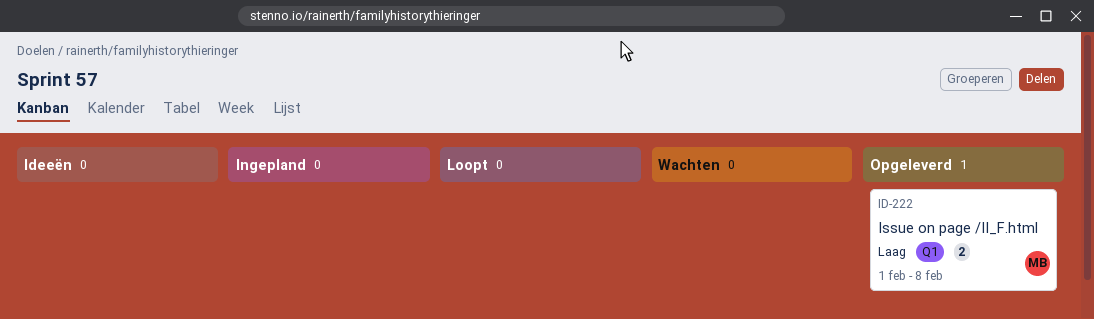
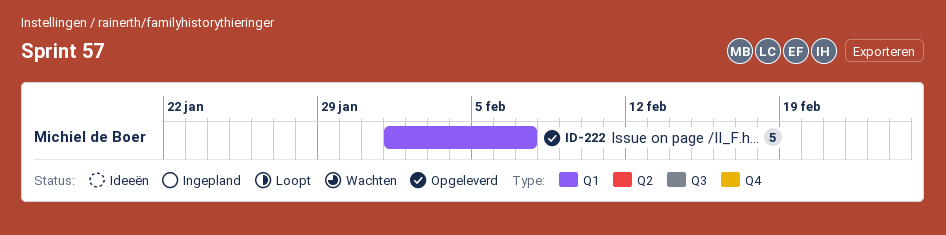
ID-222, estimate: 2 -> 5
ID-222, due: Feb 8 -> Feb 7

